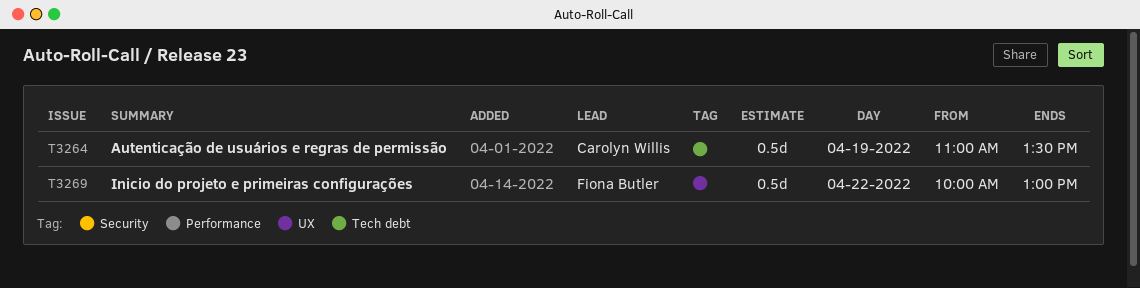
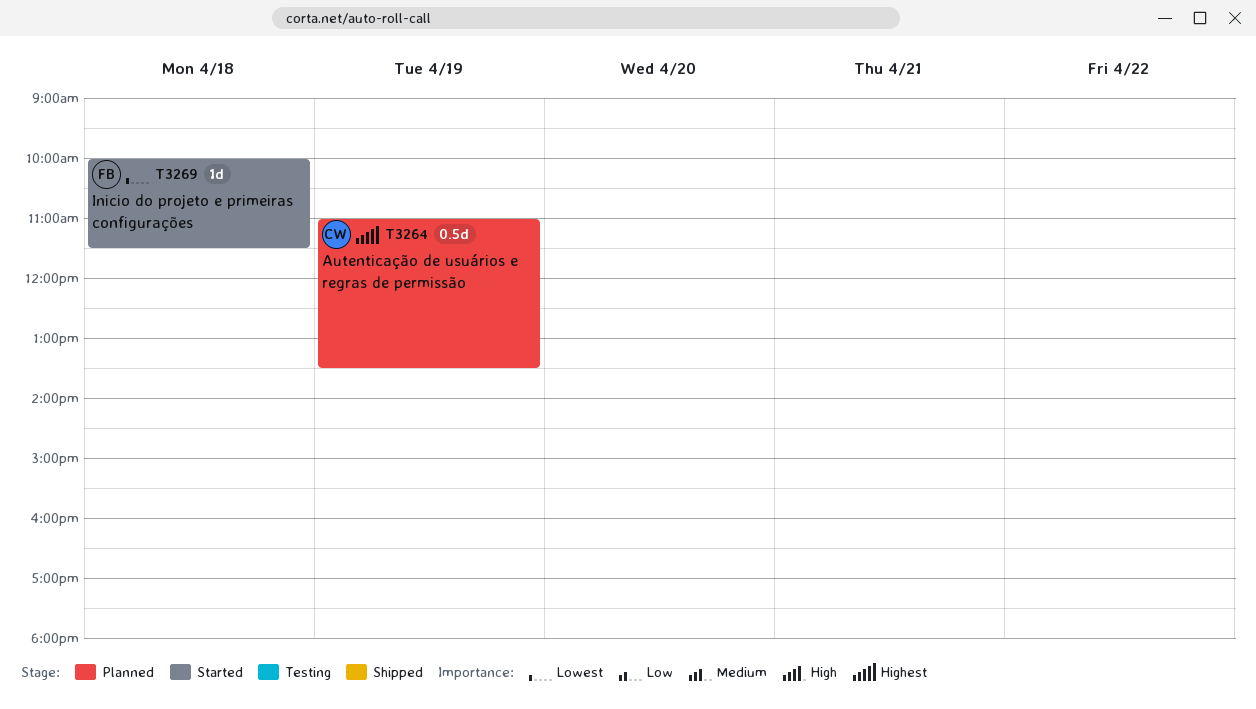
T3269, estimate: 0.5d -> 1d
T3269, day: Apr 22 -> Apr 18
T3269, ends: 13:00 -> 11:30

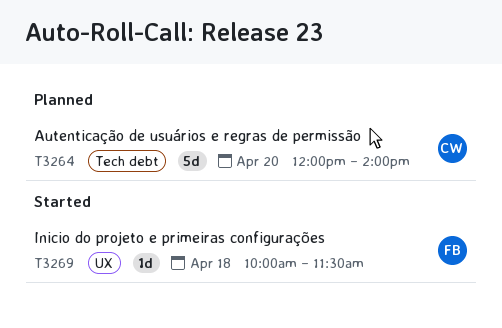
T3264, estimate: 0.5d -> 5d
T3264, day: Apr 19 -> Apr 20
T3264, begins: 11:00 -> 12:00
T3264, ends: 13:30 -> 14:00

